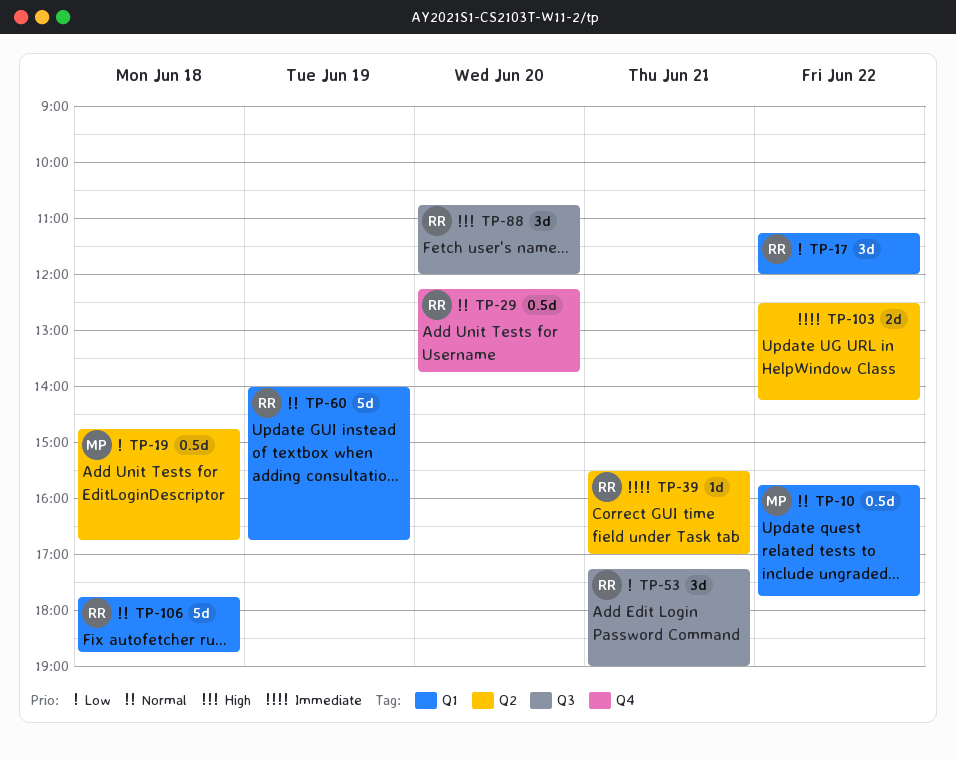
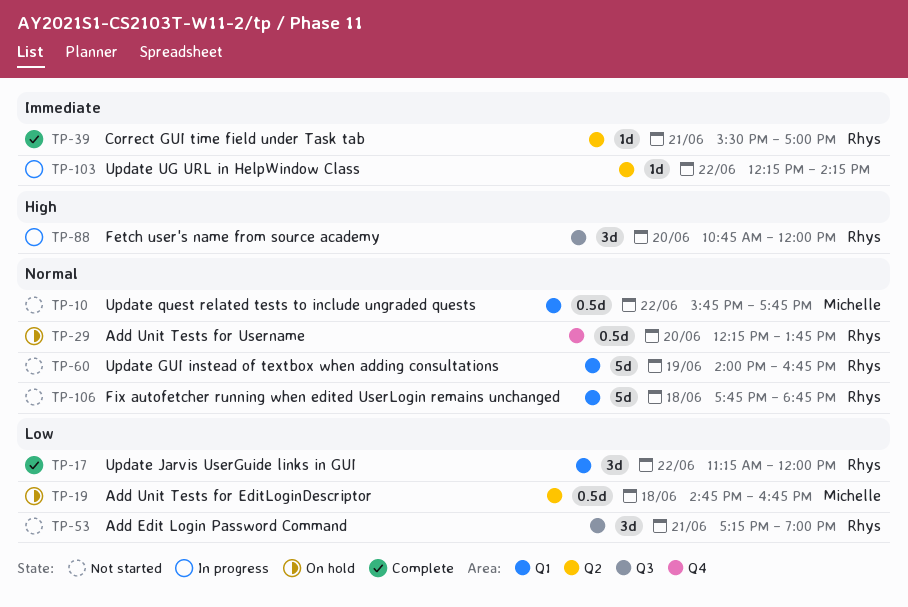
TP-103, estimate: 2d -> 1d
TP-103, begins: 12:30 -> 12:15

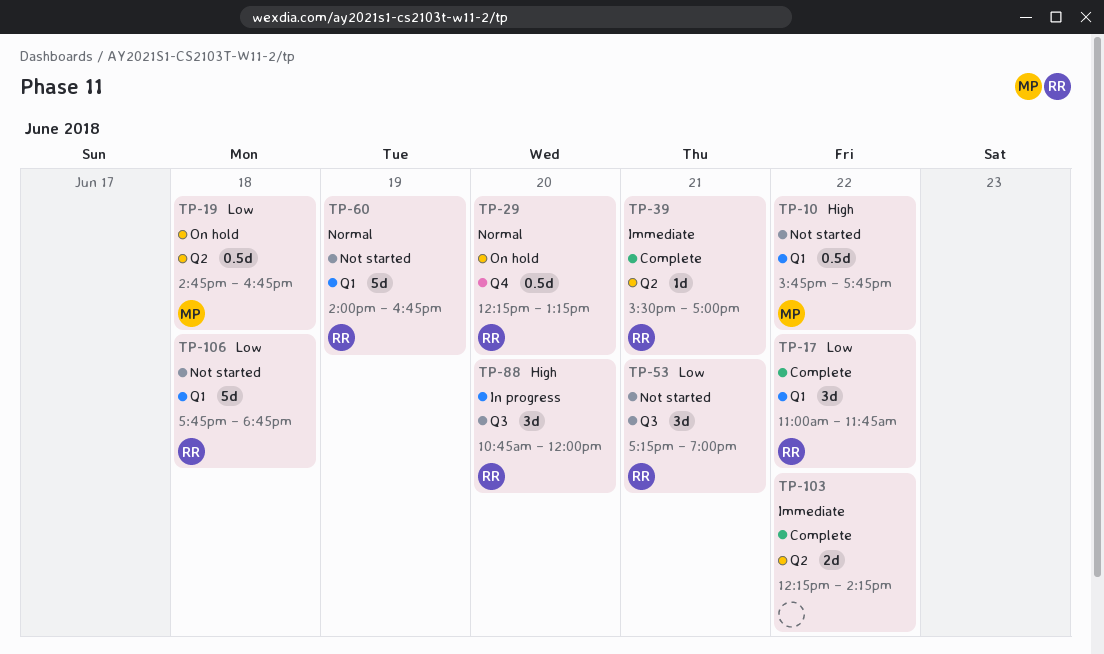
TP-10, priority: Normal -> High
TP-17, begins: 11:15 -> 11:00
TP-17, ends: 12:00 -> 11:45
TP-29, ends: 13:45 -> 13:15
TP-103, status: In progress -> Complete
TP-103, estimate: 1d -> 2d
TP-106, priority: Normal -> Low

